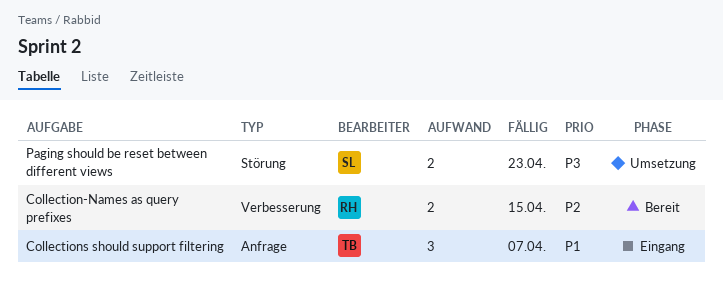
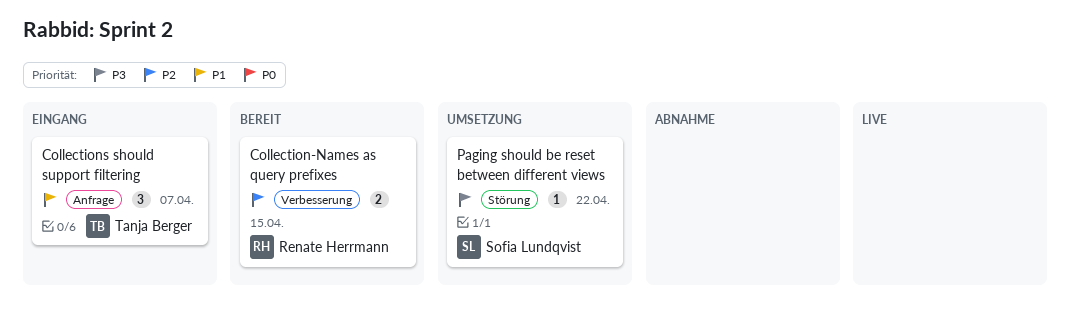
Paging should be reset between different views, estimate: 2 -> 1
Paging should be reset between different views, due: Apr 23 -> Apr 22

